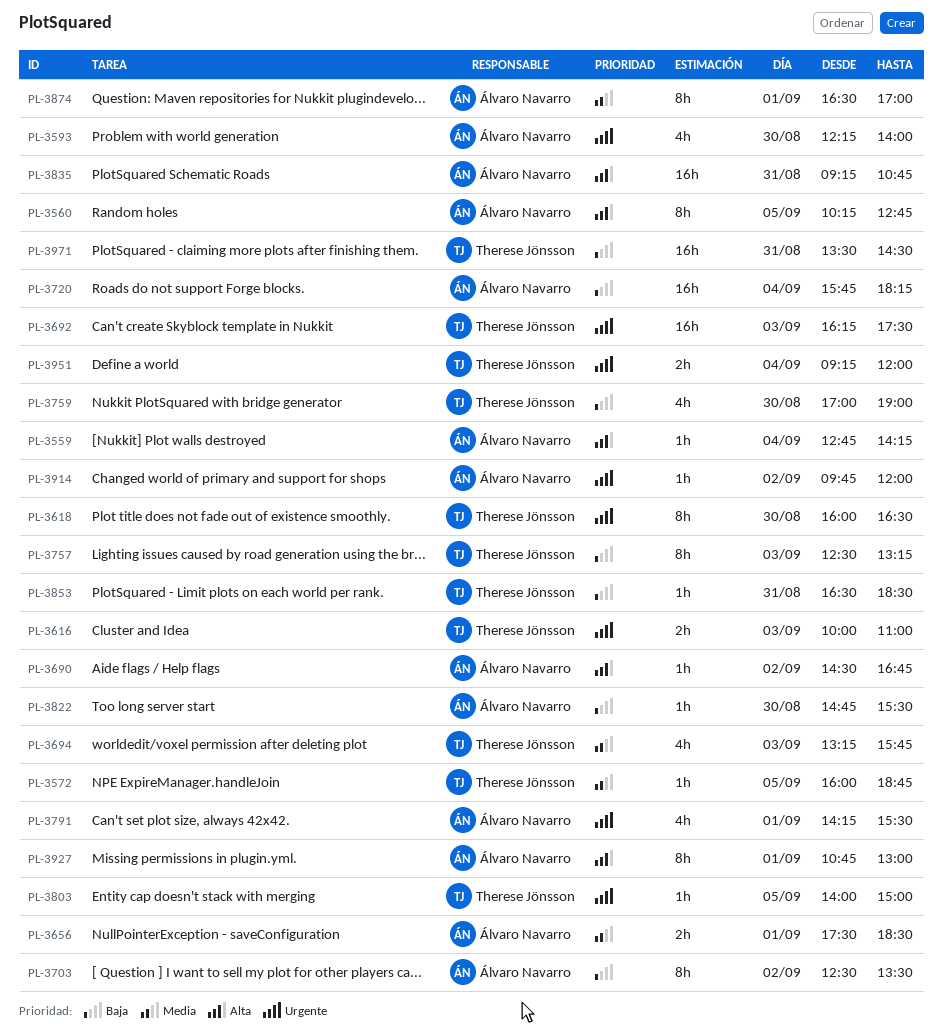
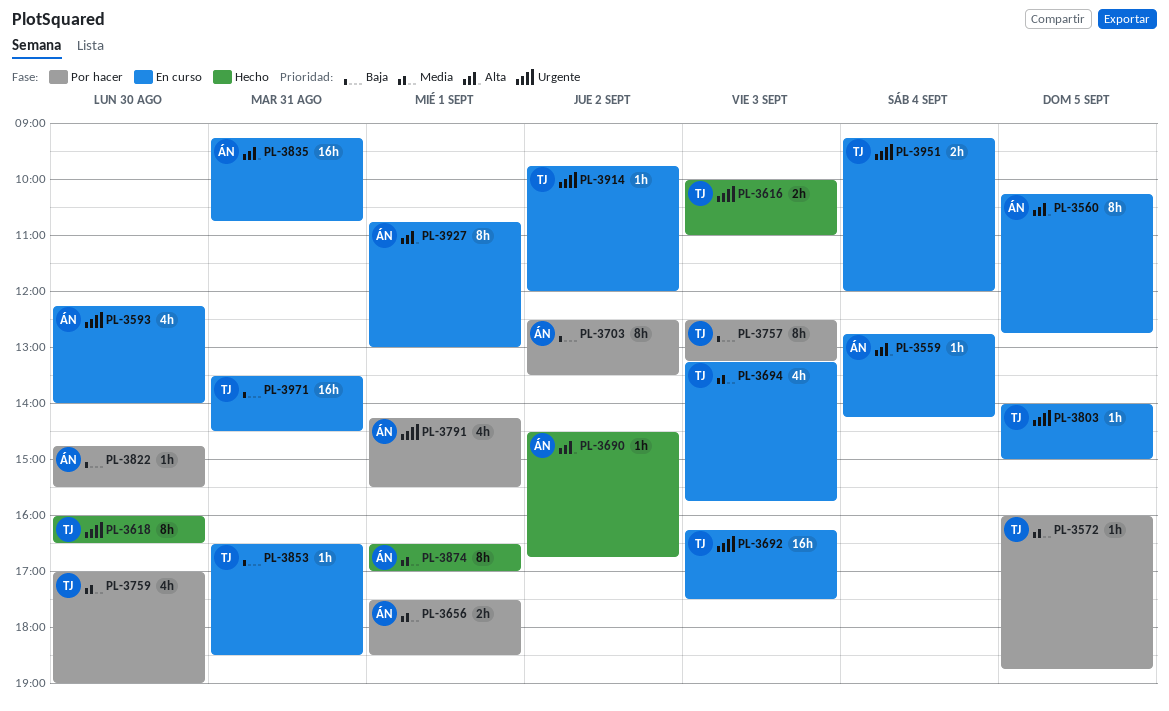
PL-3720: present -> none
PL-3759, priority: Baja -> Media
PL-3914, owner: Álvaro Navarro -> Therese Jönsson

